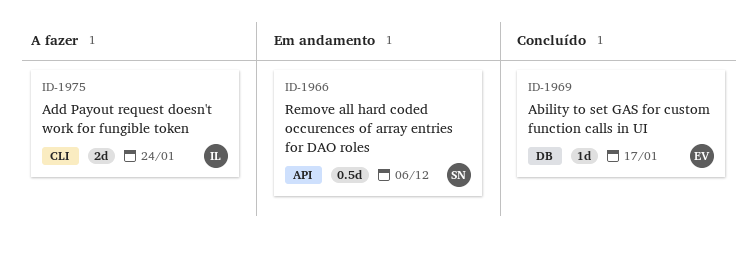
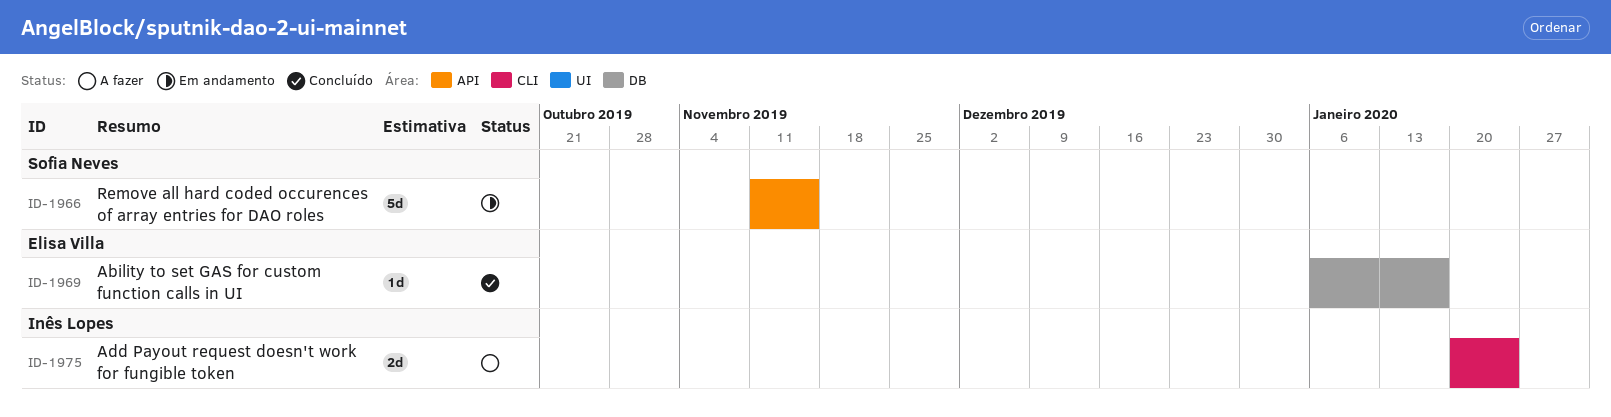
ID-1966, estimate: 0.5d -> 5d
ID-1966, due: Dec 6 -> Nov 15

